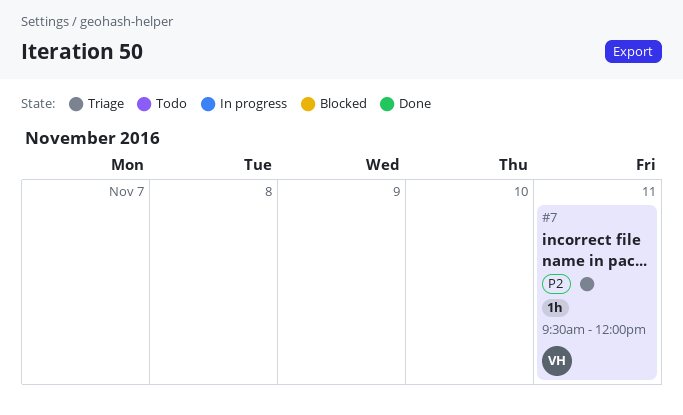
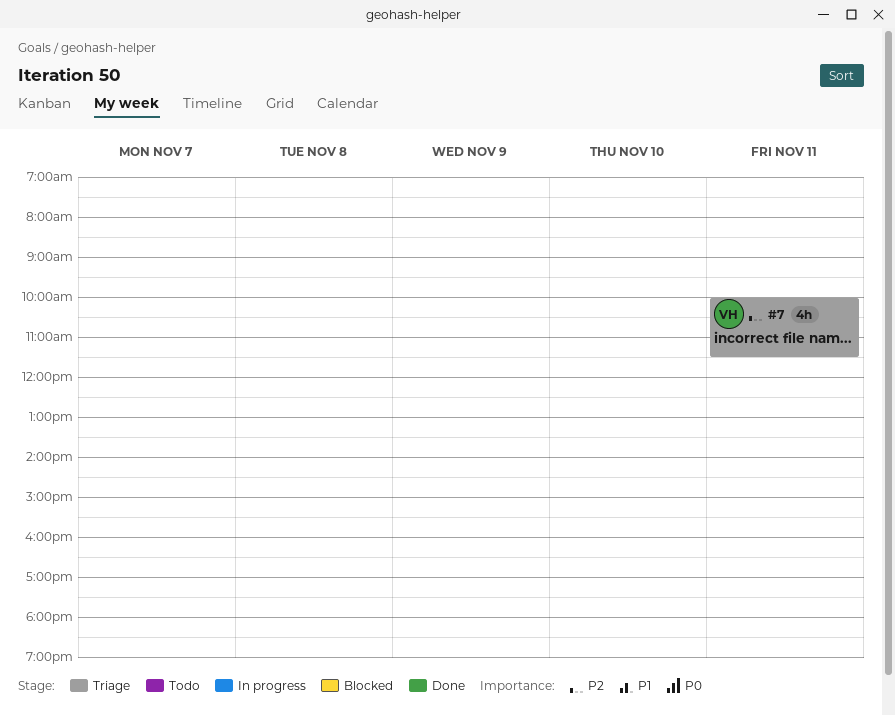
#7, estimate: 1h -> 4h
#7, begins: 09:30 -> 10:00
#7, ends: 12:00 -> 11:30

